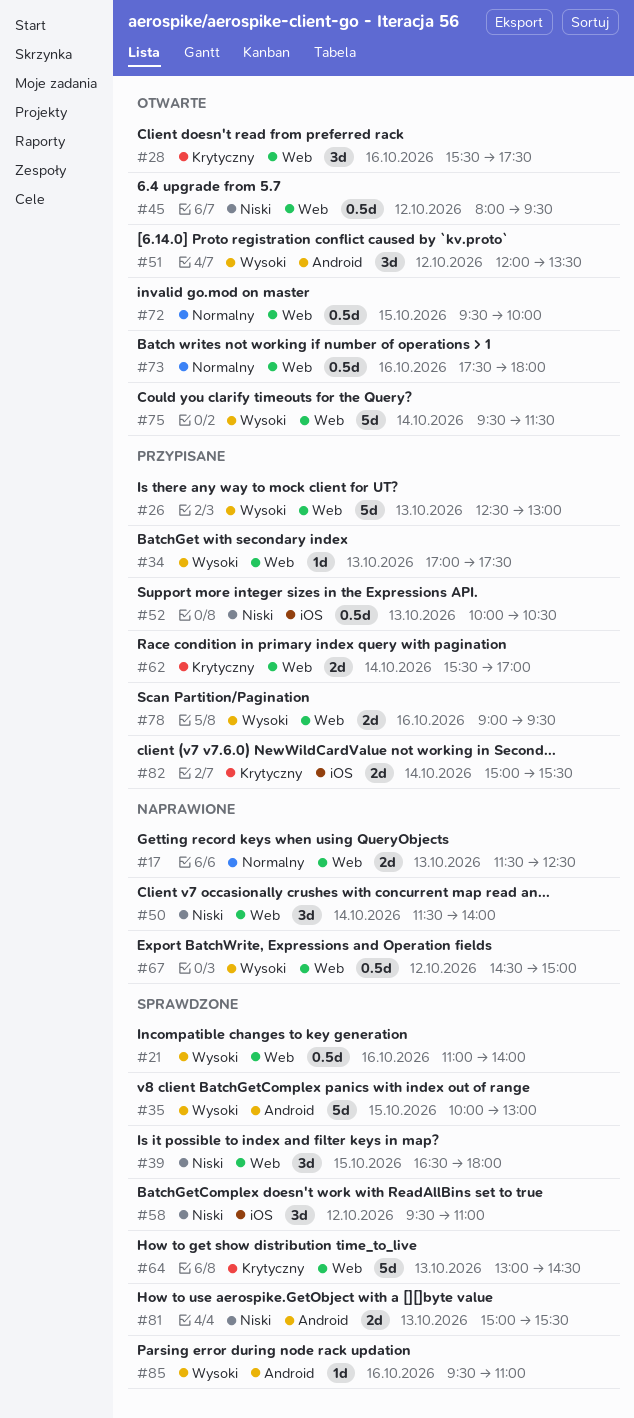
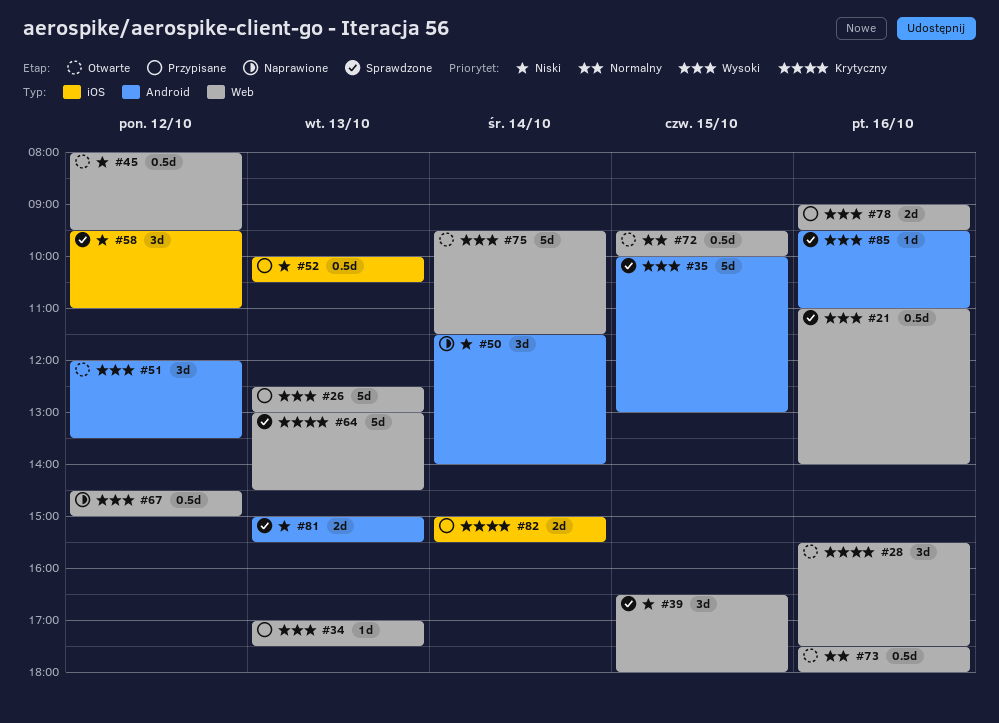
#17: present -> none
#50, label: Web -> Android
#62: present -> none

